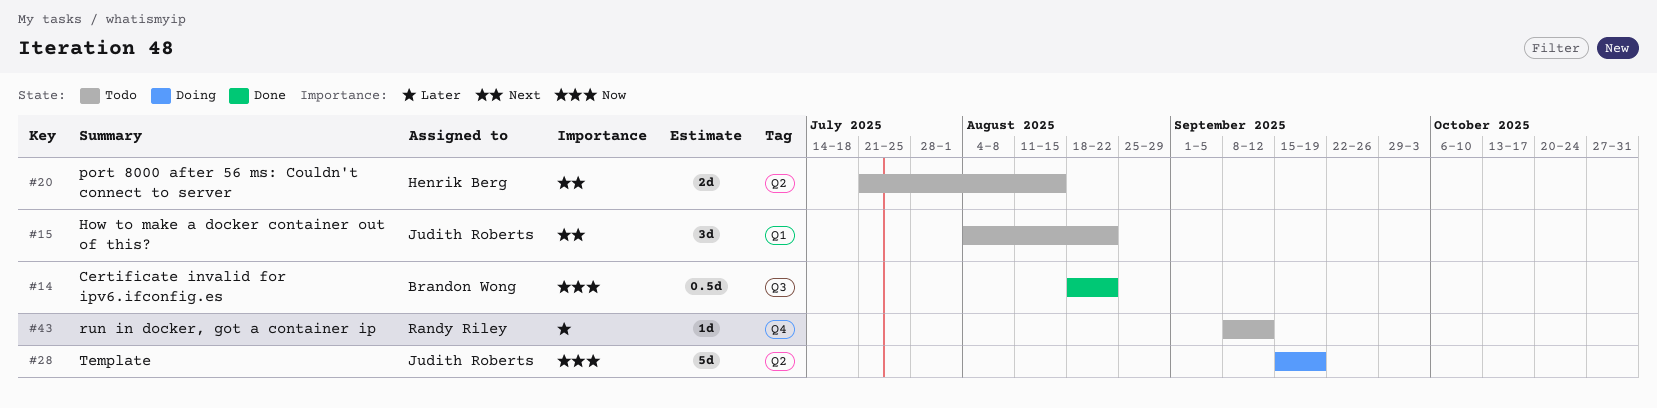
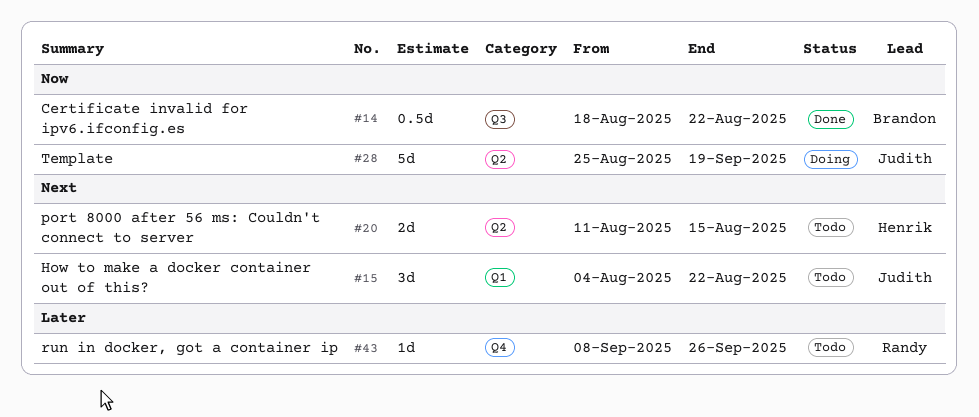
#20, start: Jul 21 -> Aug 11
#28, start: Sep 15 -> Aug 25
#43, due: Sep 12 -> Sep 26

